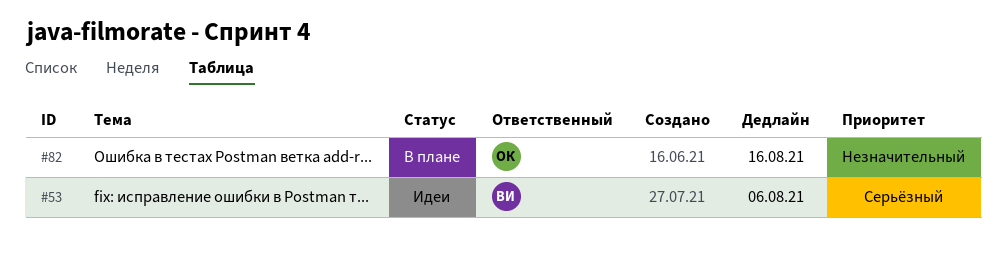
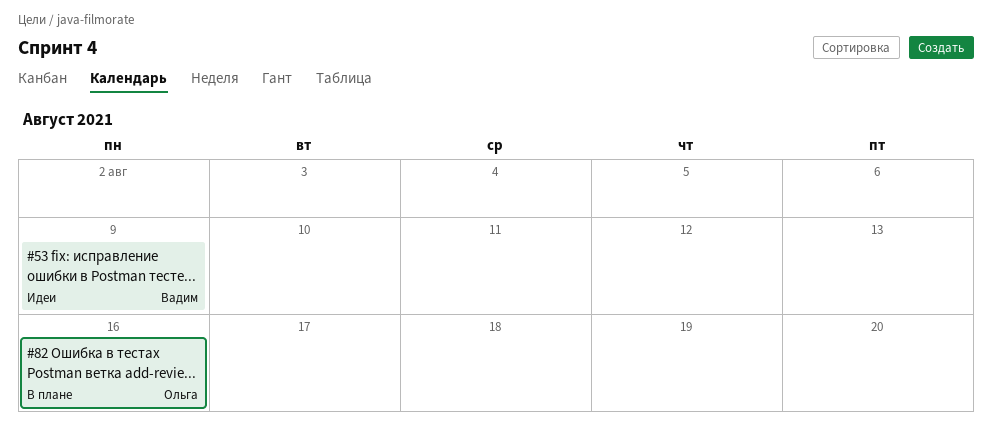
#53, due: Aug 6 -> Aug 9

